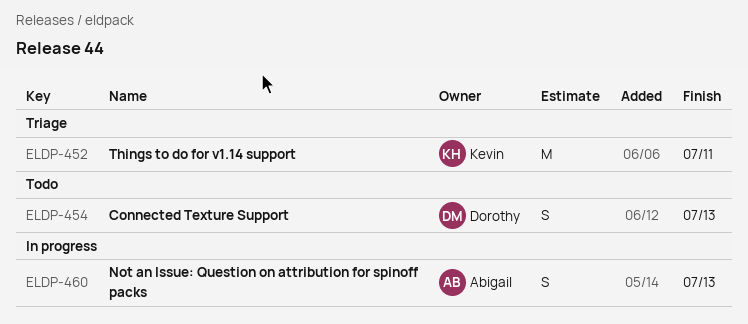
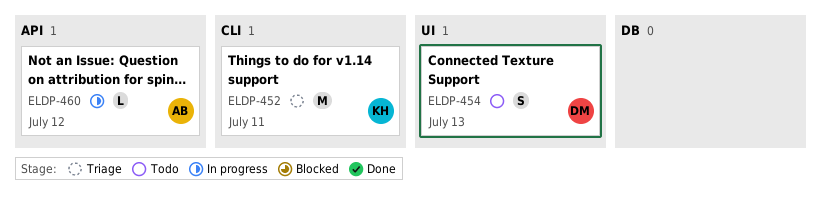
ELDP-460, estimate: S -> L
ELDP-460, due: Jul 13 -> Jul 12

